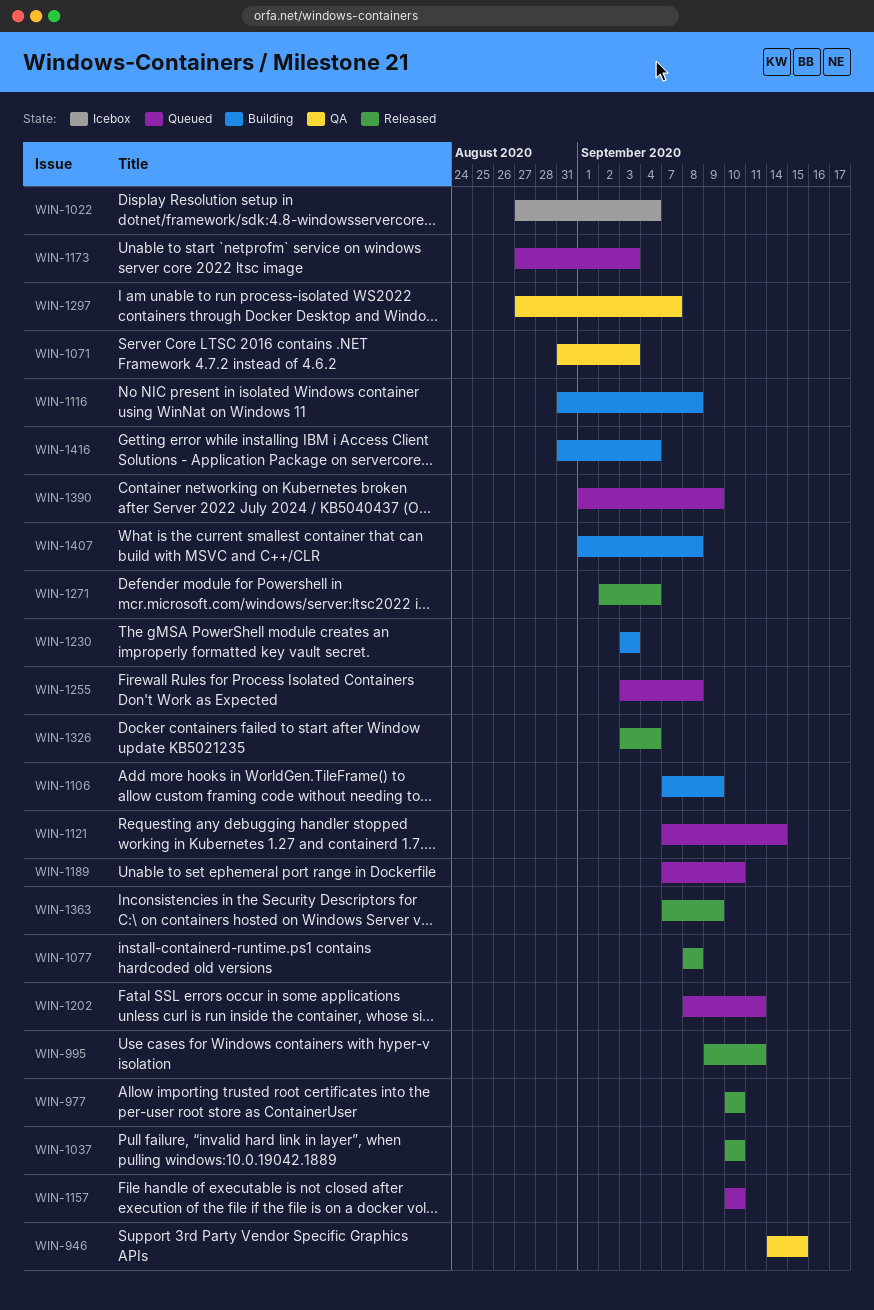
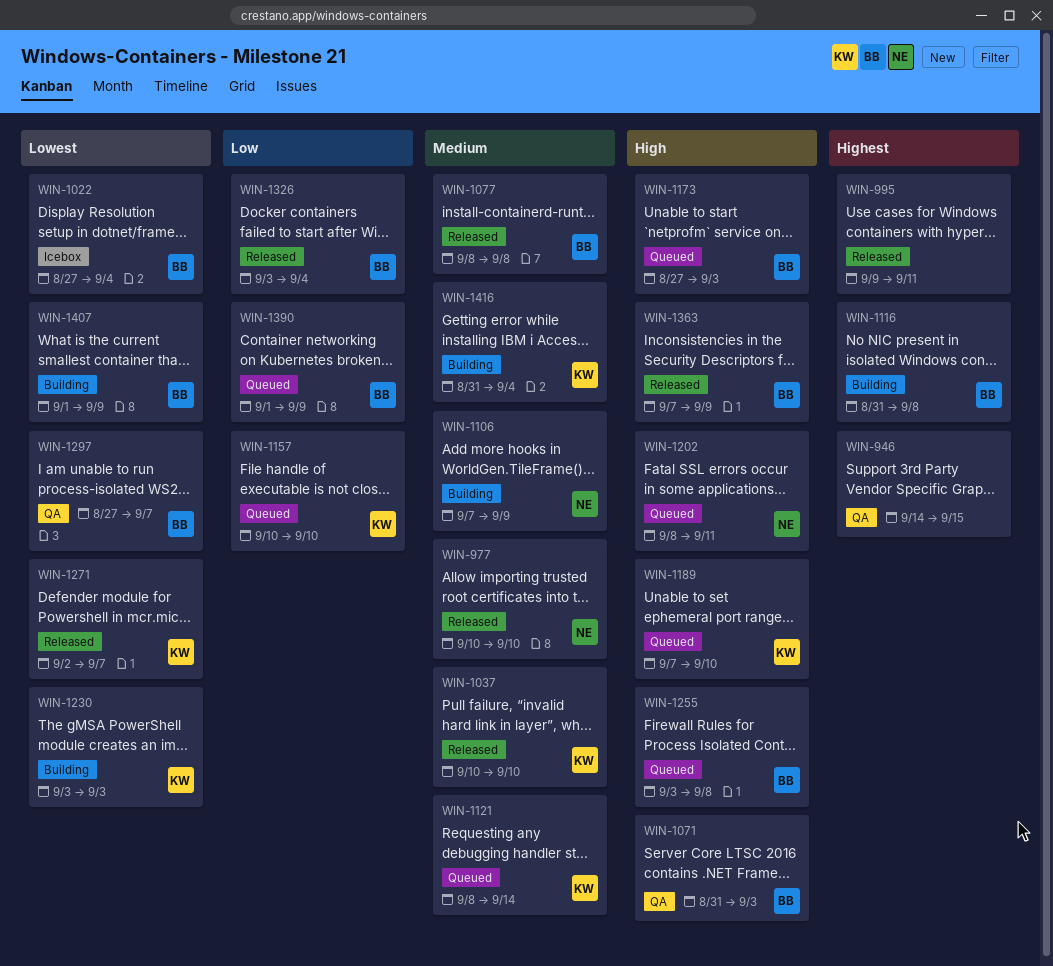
WIN-1121, start: Sep 7 -> Sep 8
WIN-1271, due: Sep 4 -> Sep 7
WIN-1407, due: Sep 8 -> Sep 9

